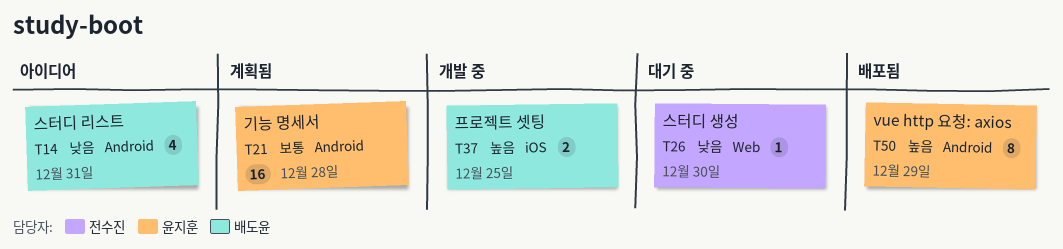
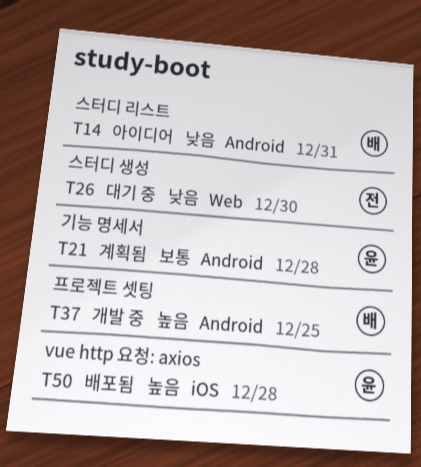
T37, label: iOS -> Android
T50, label: Android -> iOS
T50, due: Dec 29 -> Dec 28

